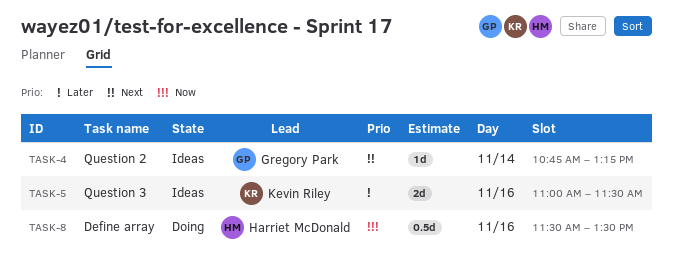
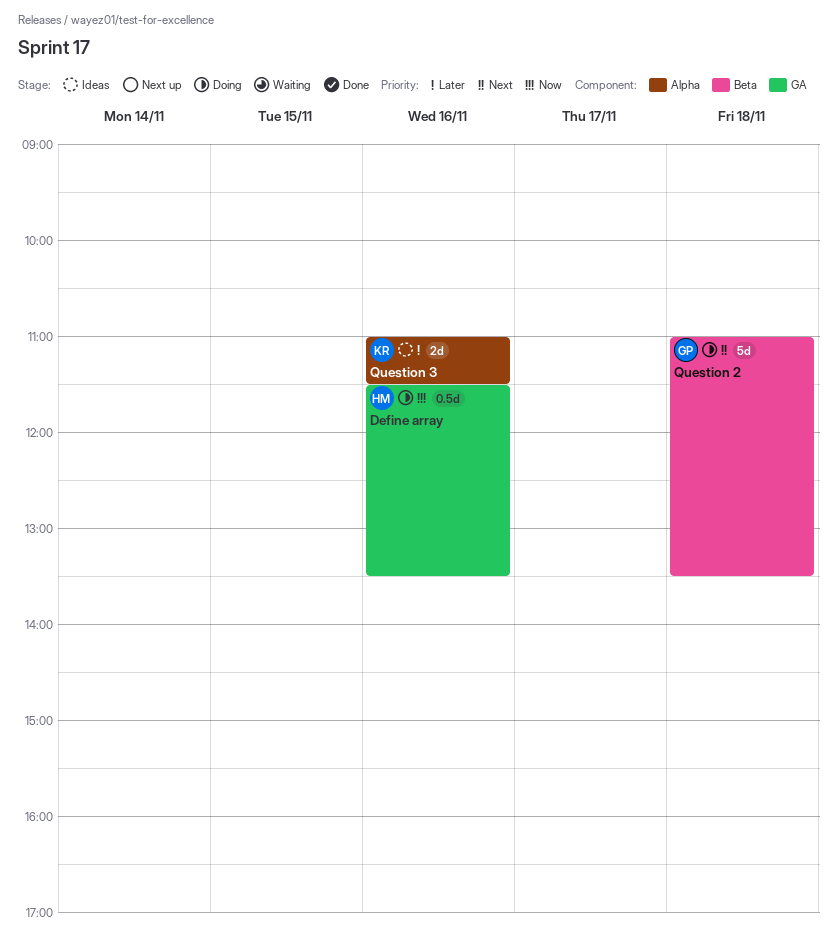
Question 2, status: Ideas -> Doing
Question 2, estimate: 1d -> 5d
Question 2, day: Nov 14 -> Nov 18
Question 2, begins: 10:45 -> 11:00
Question 2, ends: 13:15 -> 13:30

